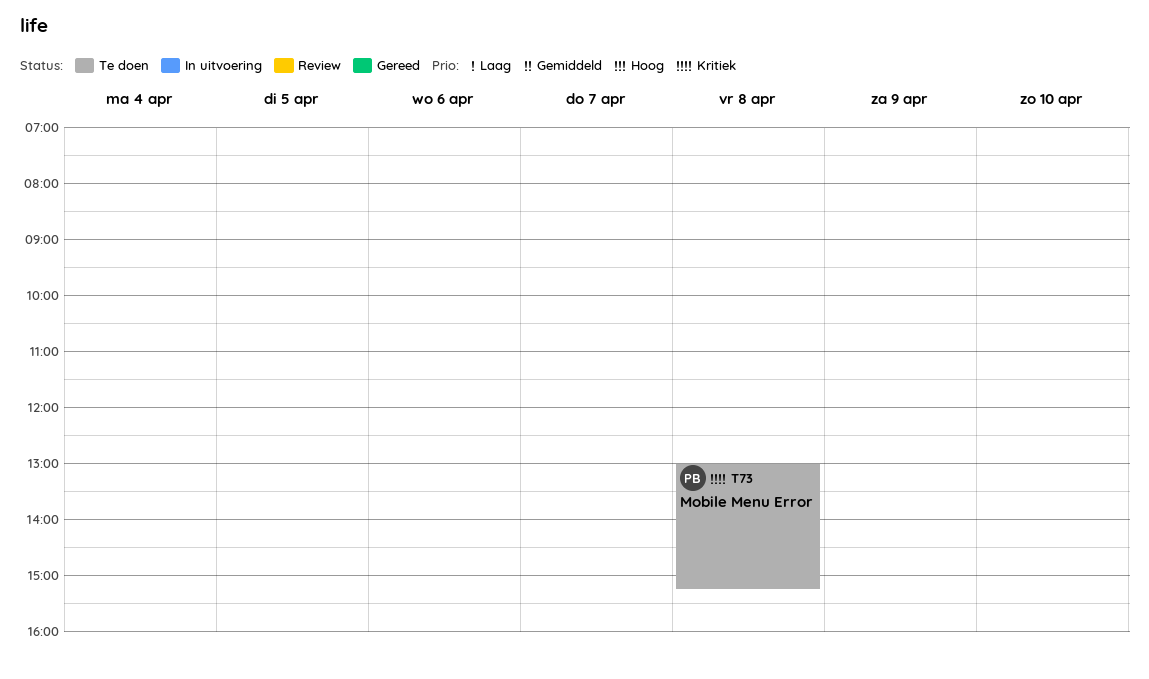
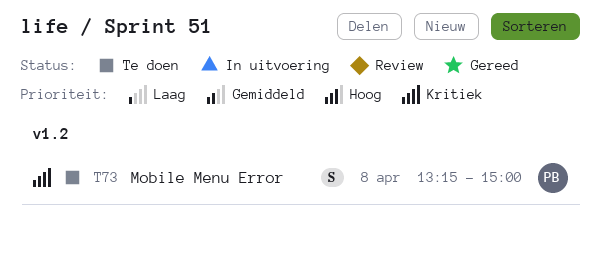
T73, begins: 13:00 -> 13:15
T73, ends: 15:15 -> 15:00

